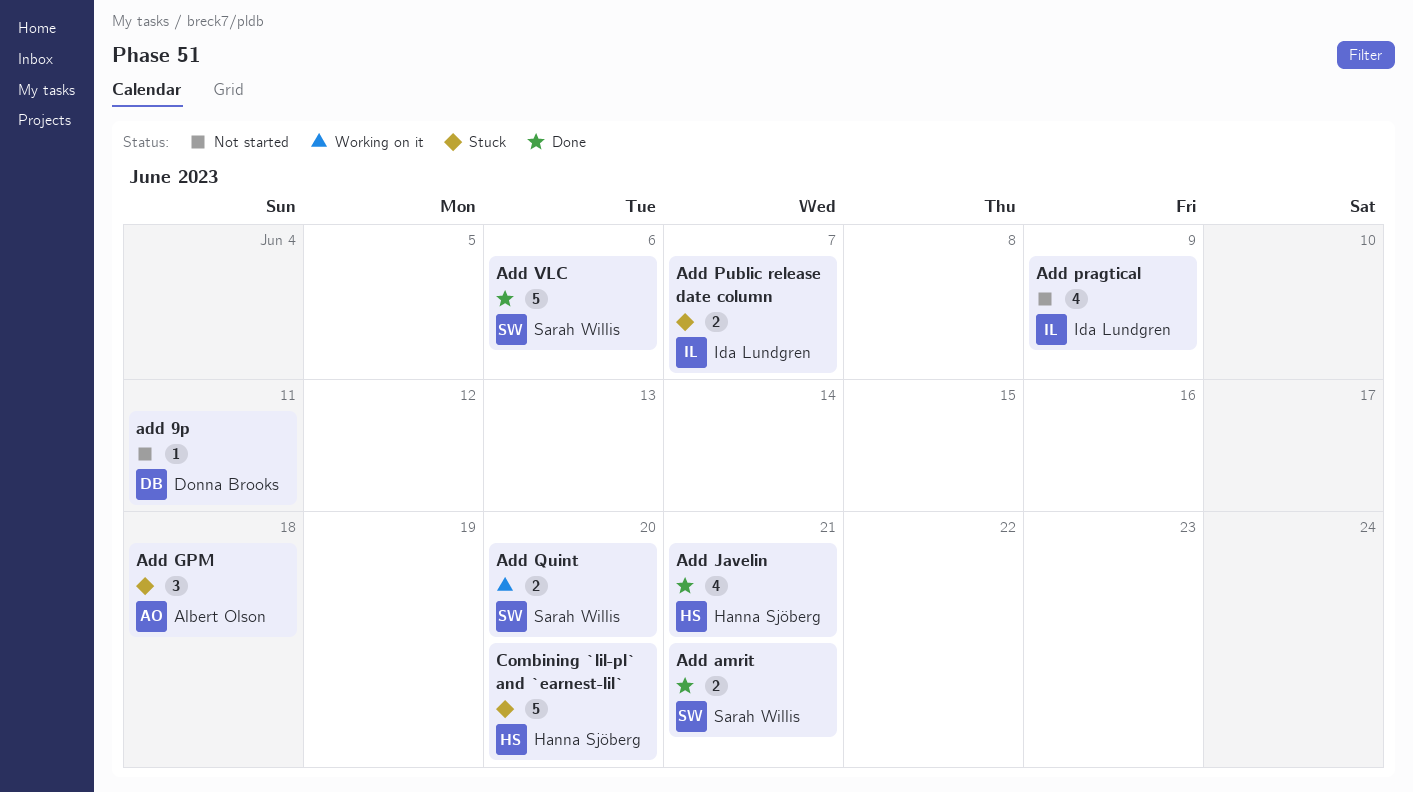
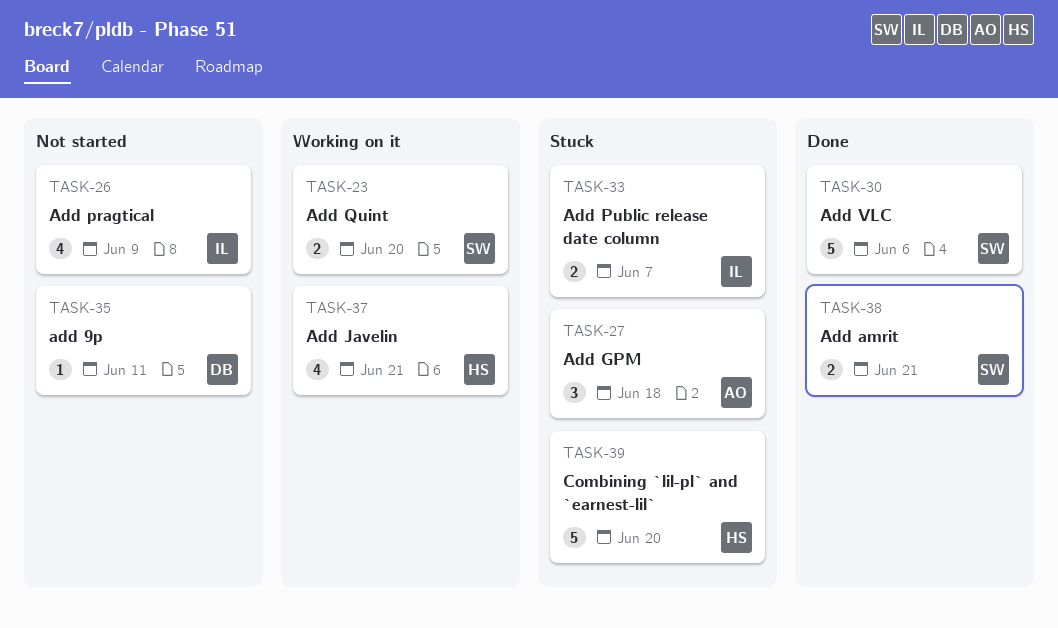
Add Javelin, status: Done -> Working on it

